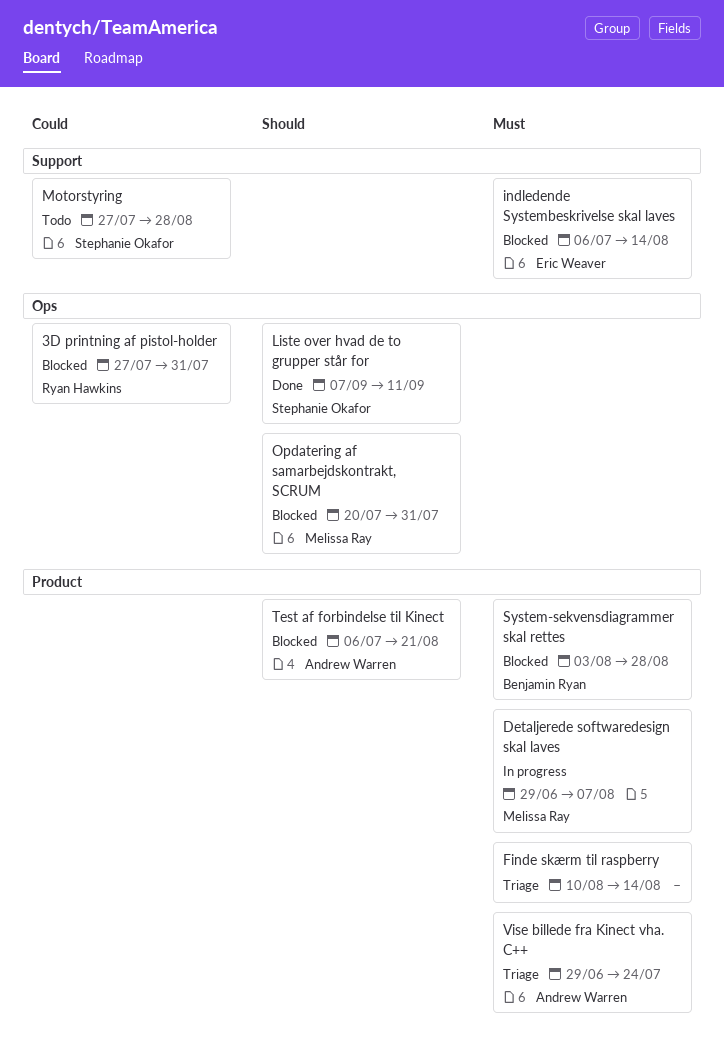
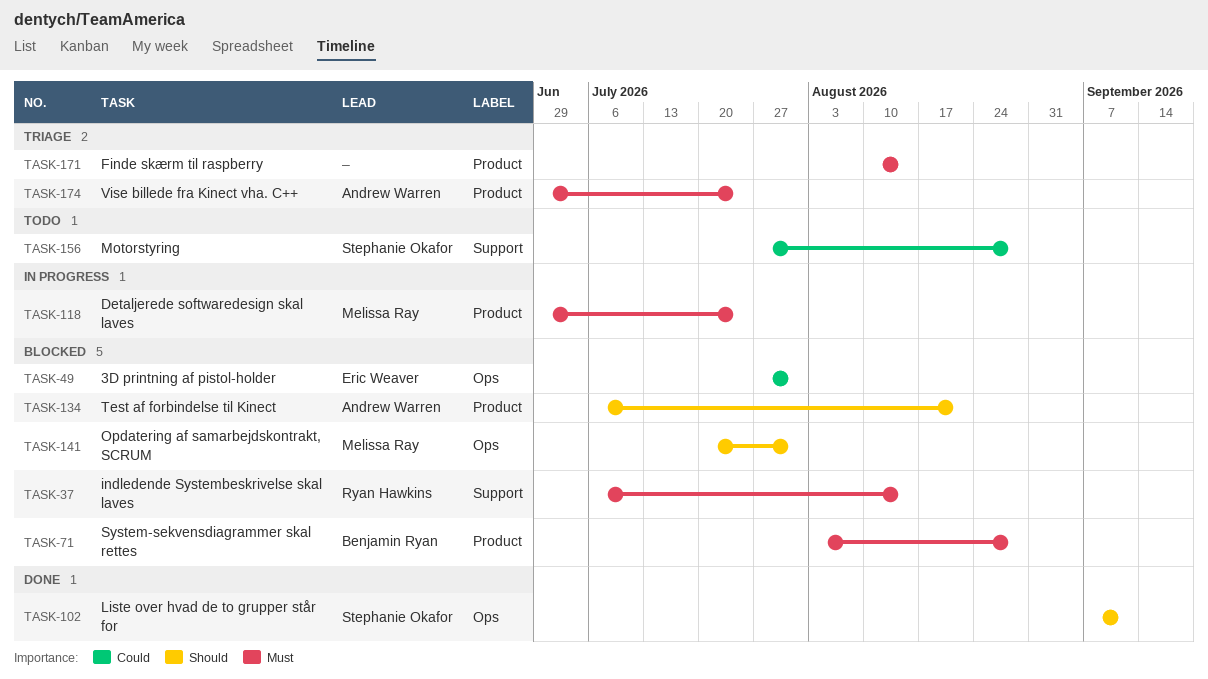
3D printning af pistol-holder, owner: Ryan Hawkins -> Eric Weaver
Detaljerede softwaredesign skal laves, due: Aug 7 -> Jul 24
indledende Systembeskrivelse skal laves, owner: Eric Weaver -> Ryan Hawkins

